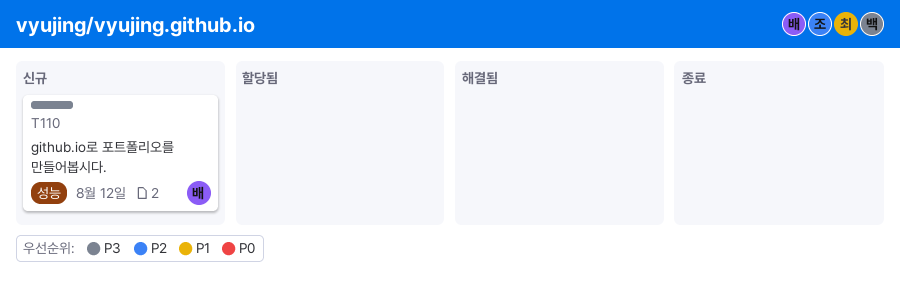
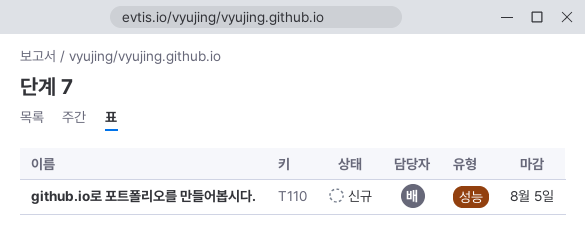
T110, due: Aug 12 -> Aug 5

